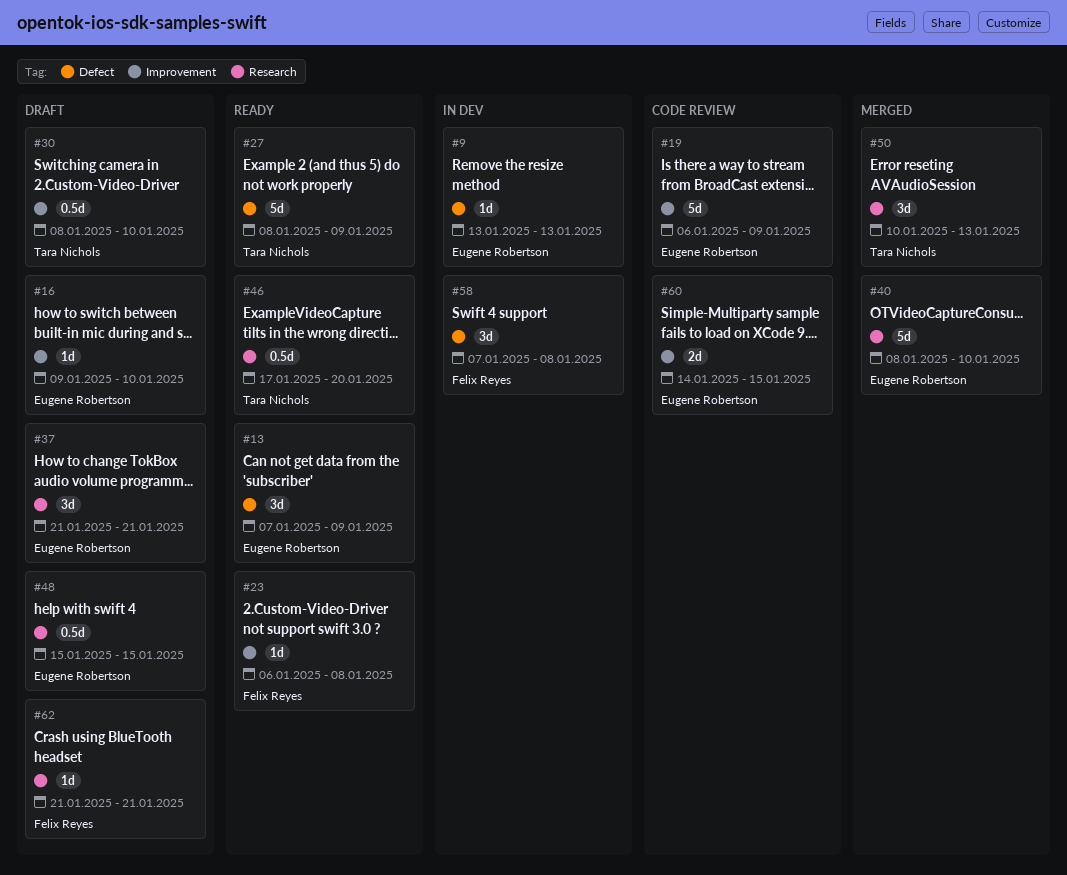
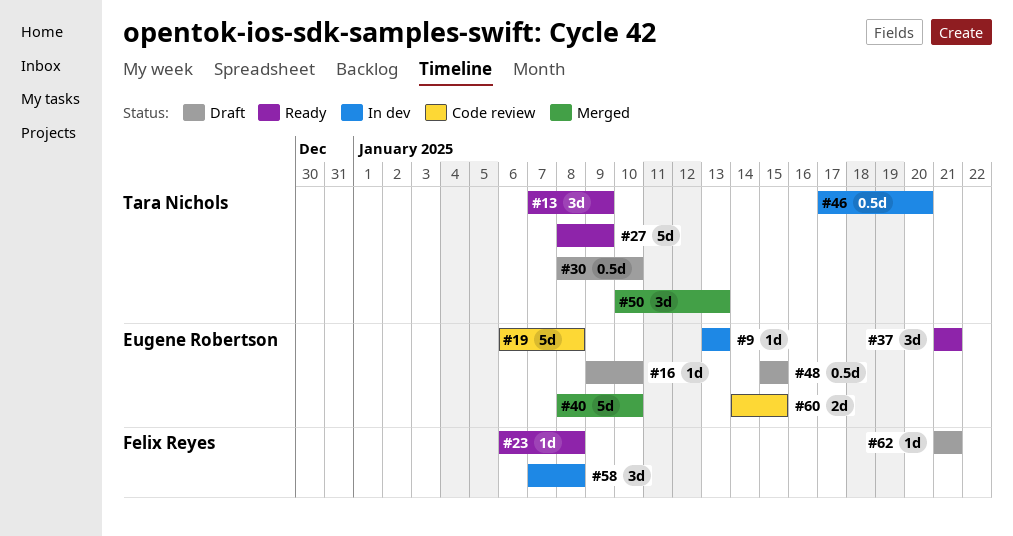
#13, owner: Eugene Robertson -> Tara Nichols
#19, due: Jan 9 -> Jan 8
#37, status: Draft -> Ready
#46, status: Ready -> In dev

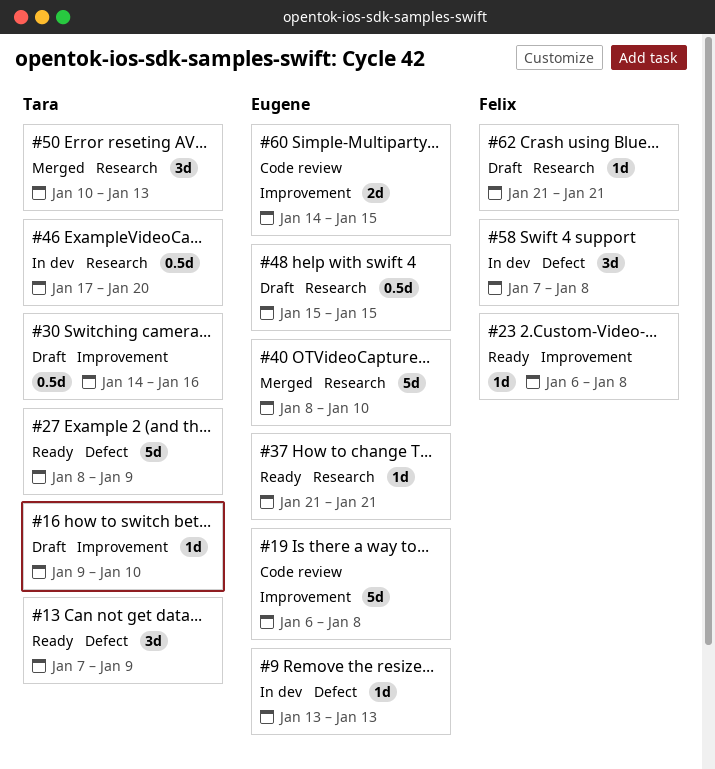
#16, owner: Eugene Robertson -> Tara Nichols
#30, start: Jan 8 -> Jan 14
#30, due: Jan 10 -> Jan 16
#37, estimate: 3d -> 1d

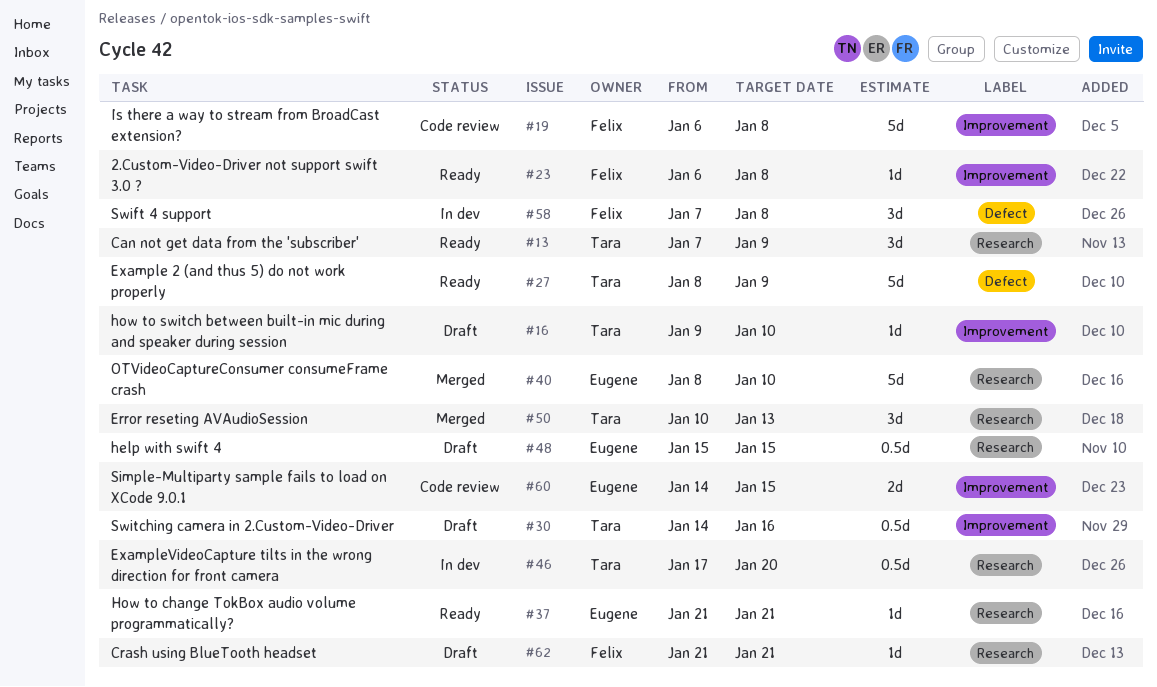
#9: present -> none
#13, label: Defect -> Research
#19, owner: Eugene -> Felix

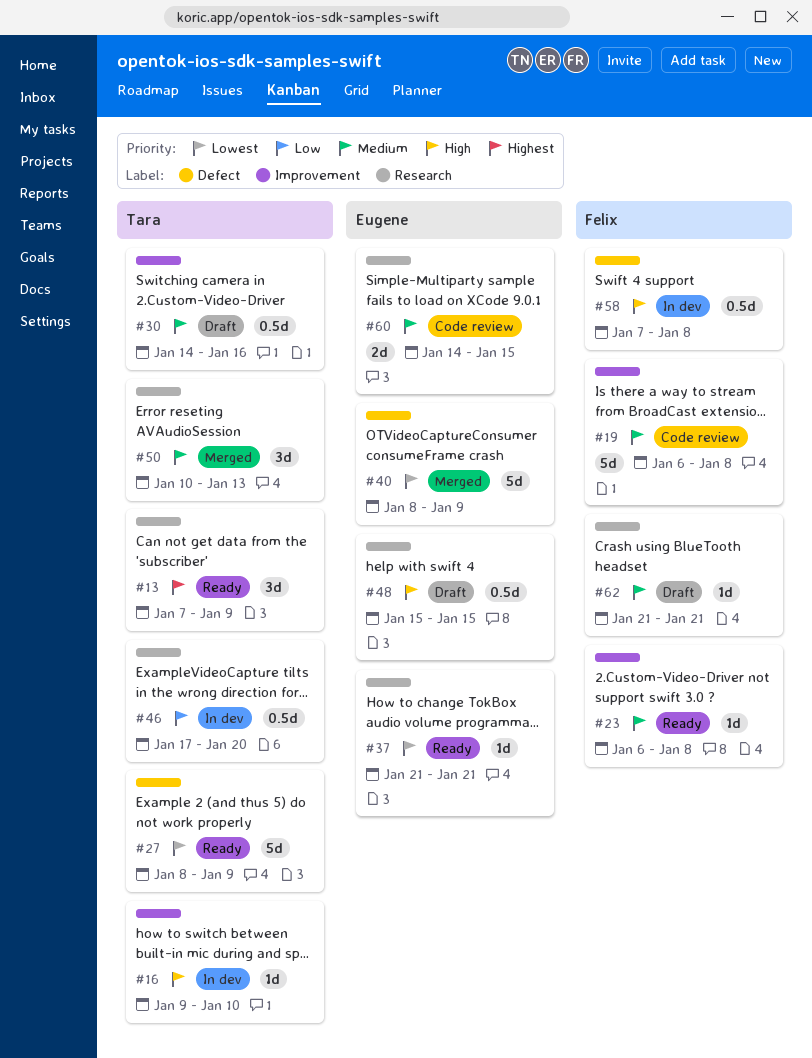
#16, status: Draft -> In dev
#40, label: Research -> Defect
#40, due: Jan 10 -> Jan 9
#58, estimate: 3d -> 0.5d
#60, label: Improvement -> Research

